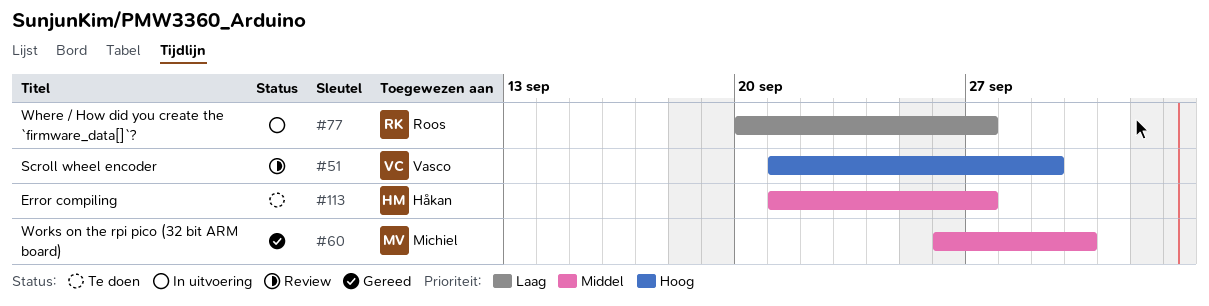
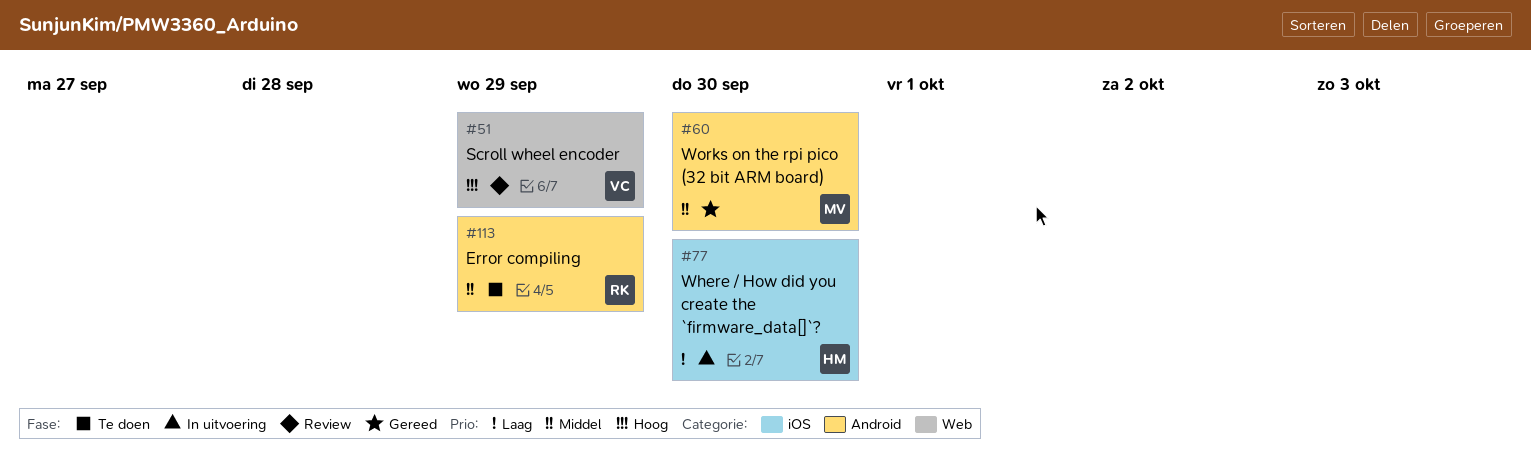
#77, owner: Roos -> Håkan
#77, due: Sep 27 -> Sep 30
#113, owner: Håkan -> Roos
#113, due: Sep 27 -> Sep 29

